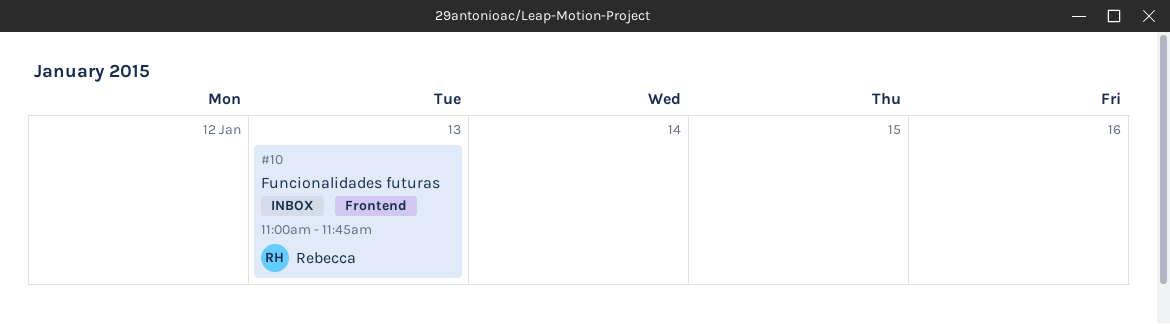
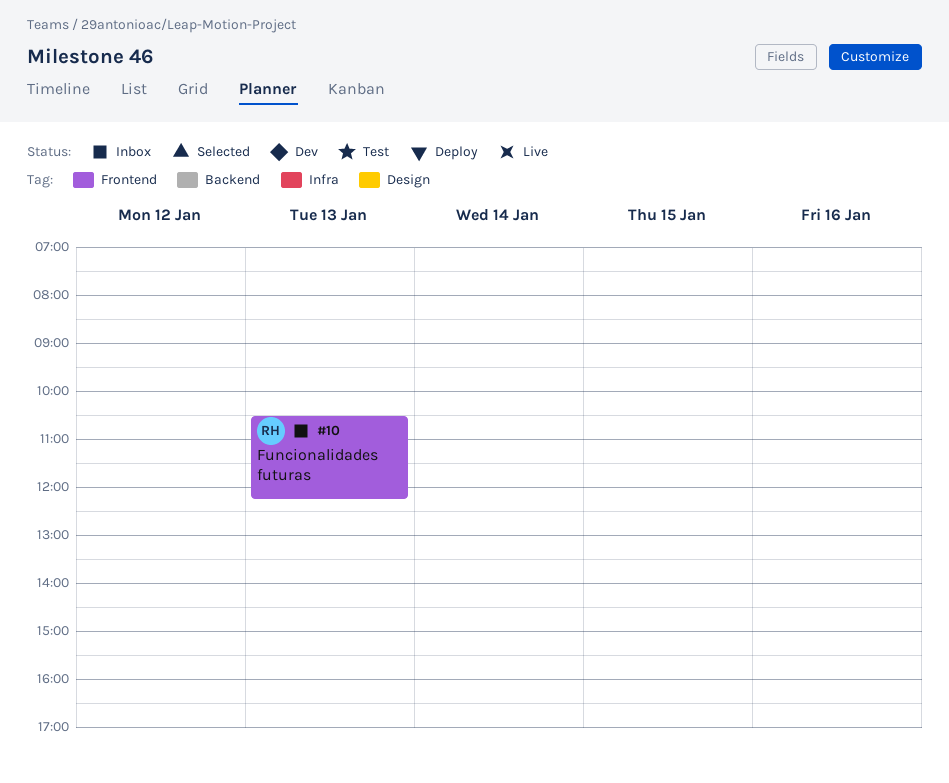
#10, begins: 11:00 -> 10:30
#10, ends: 11:45 -> 12:15

